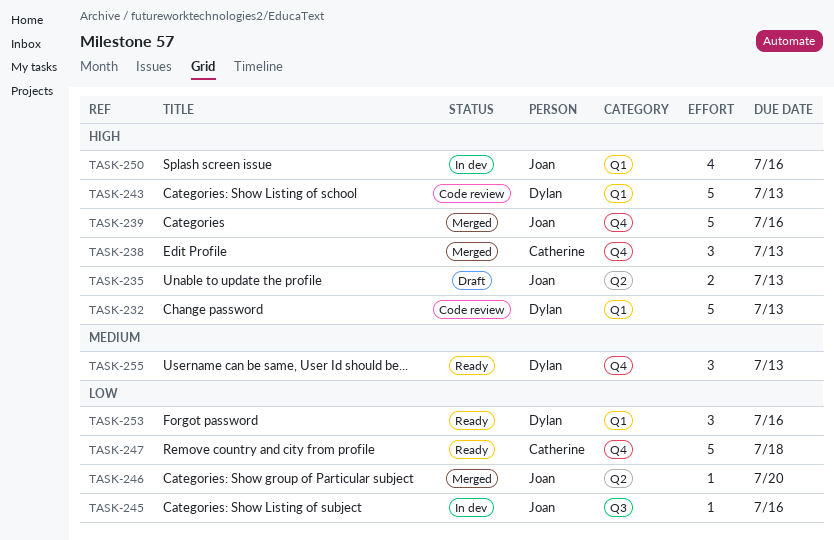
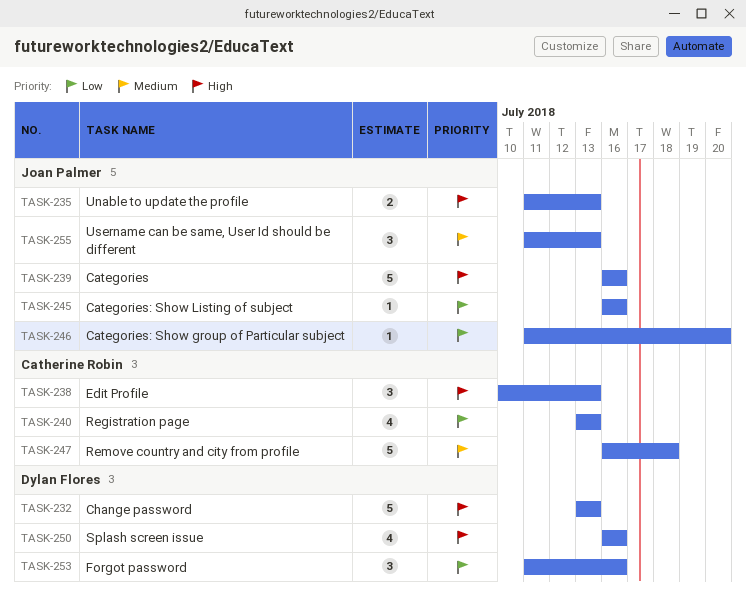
TASK-240: none -> present
TASK-243: present -> none
TASK-247, priority: Low -> Medium
TASK-250, owner: Joan Palmer -> Dylan Flores
TASK-255, owner: Dylan Flores -> Joan Palmer

